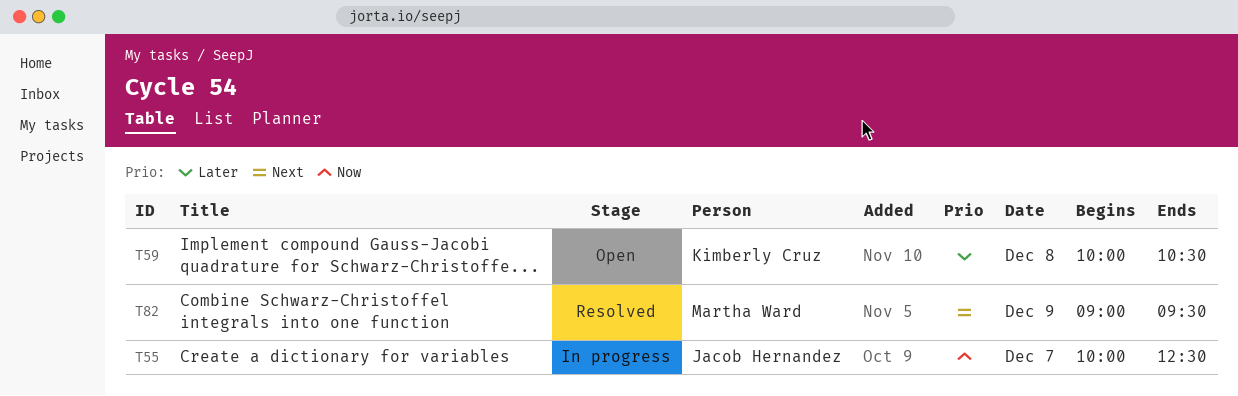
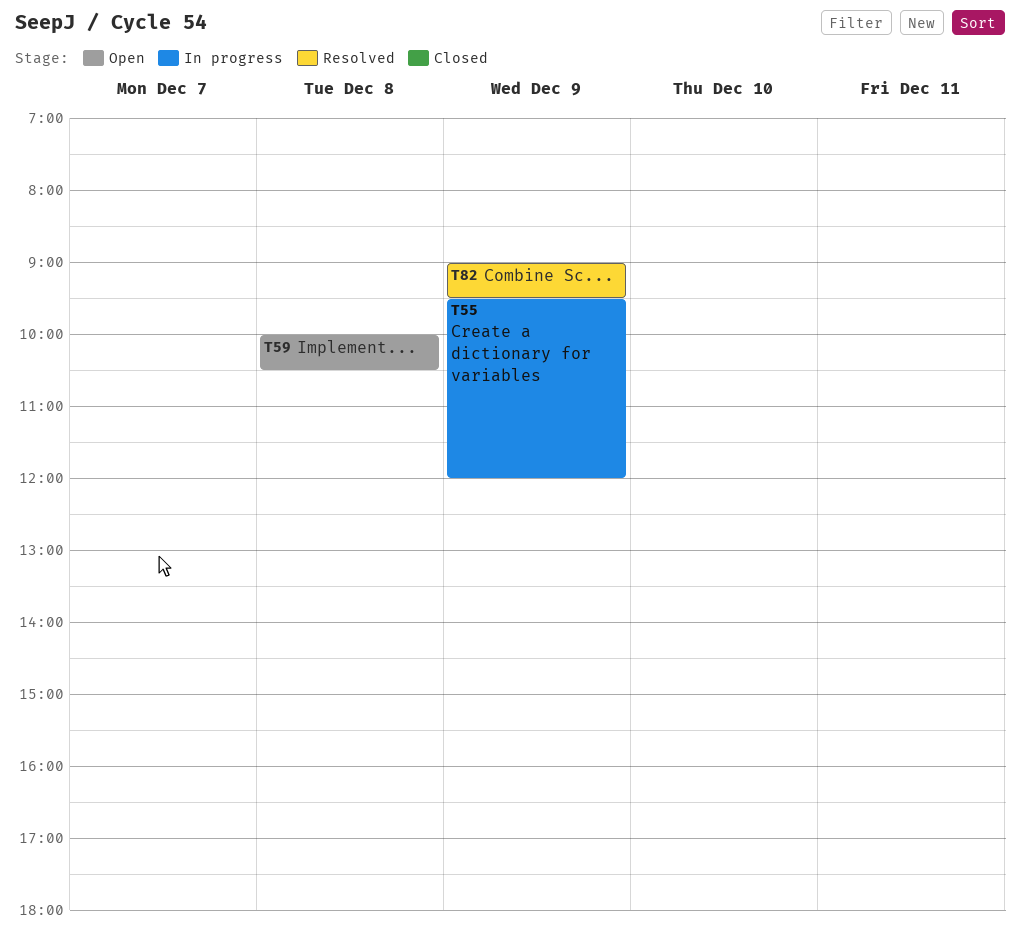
T55, day: Dec 7 -> Dec 9
T55, begins: 10:00 -> 09:30
T55, ends: 12:30 -> 12:00

